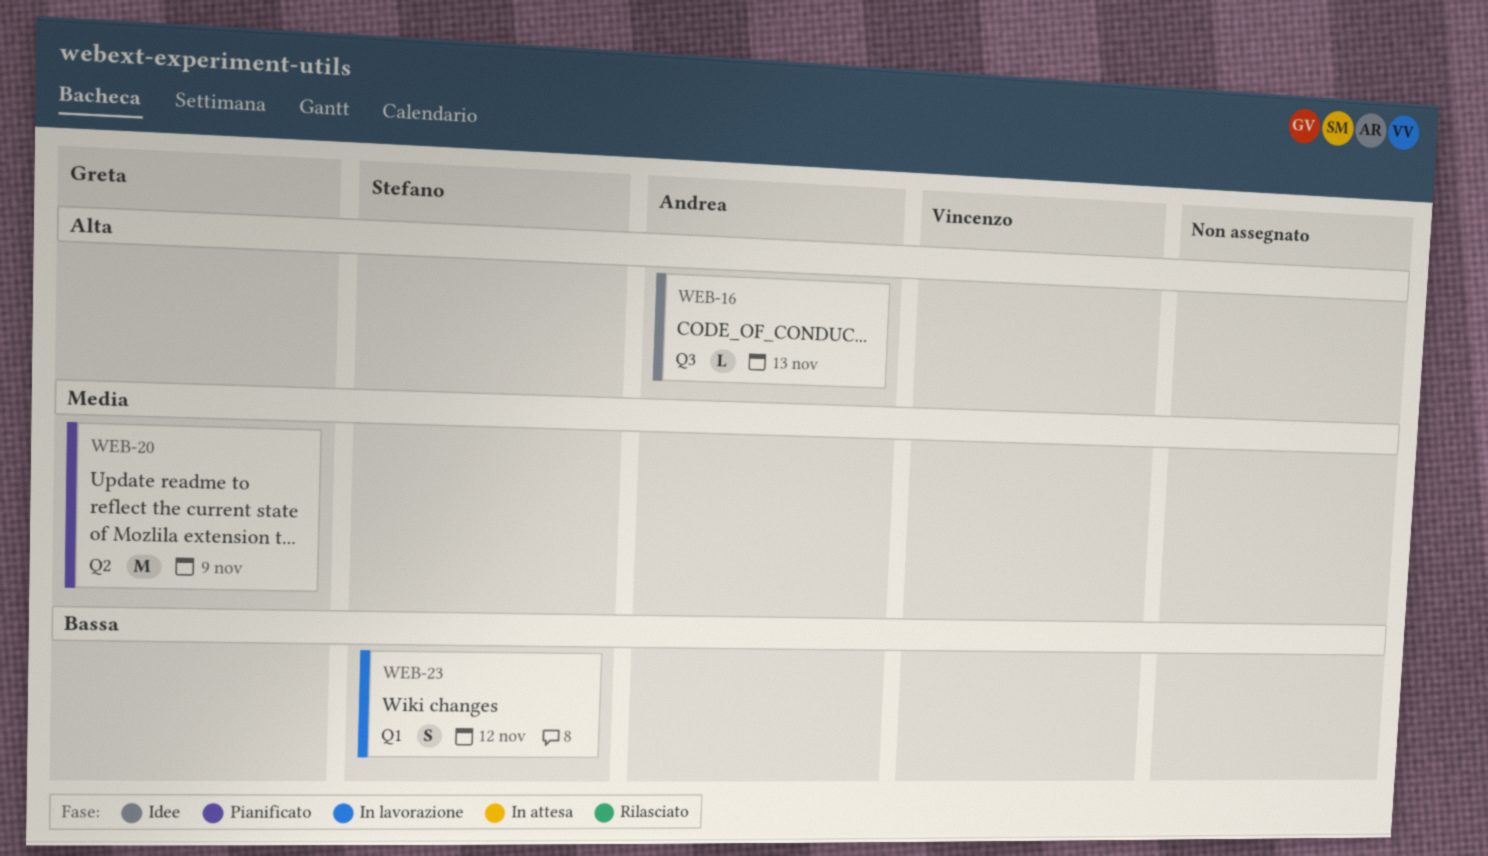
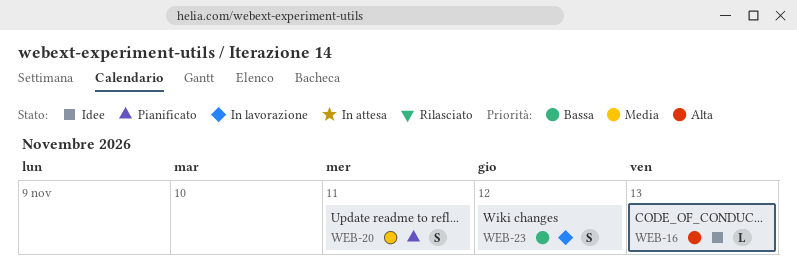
WEB-20, estimate: M -> S
WEB-20, due: Nov 9 -> Nov 11

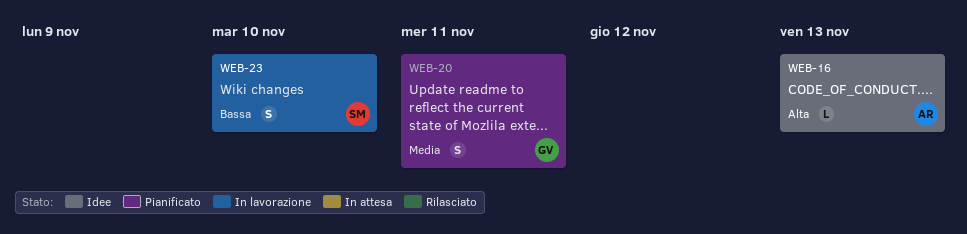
WEB-23, due: Nov 12 -> Nov 10

